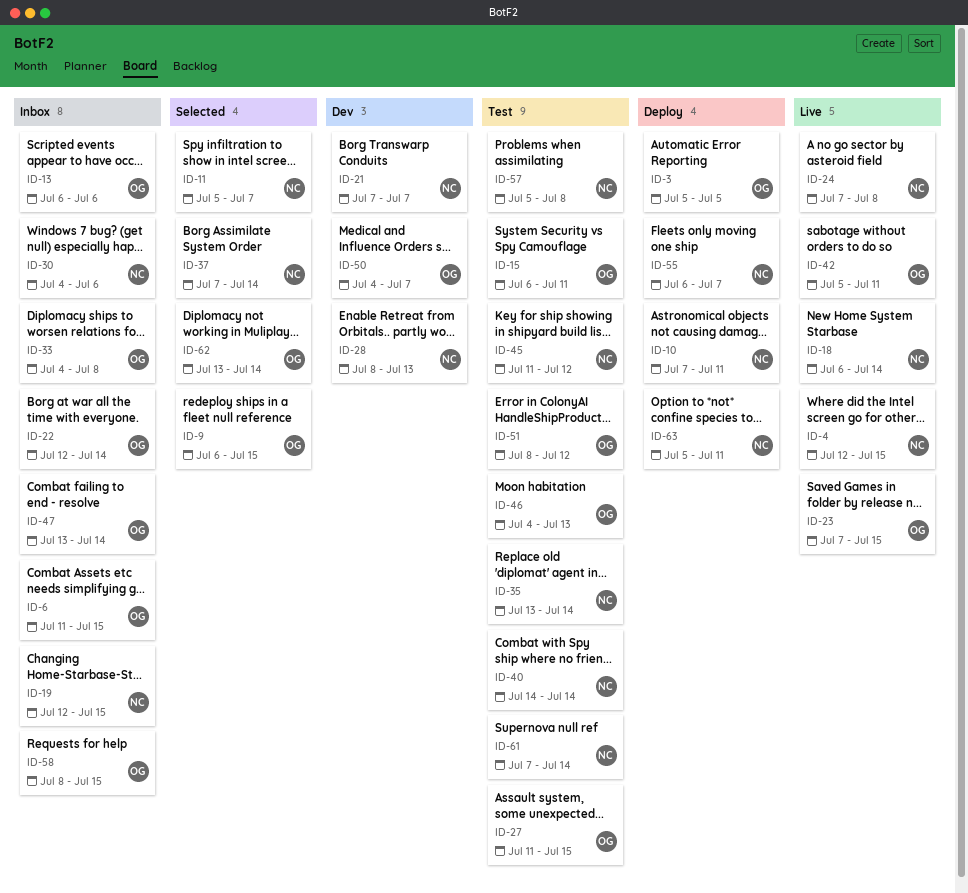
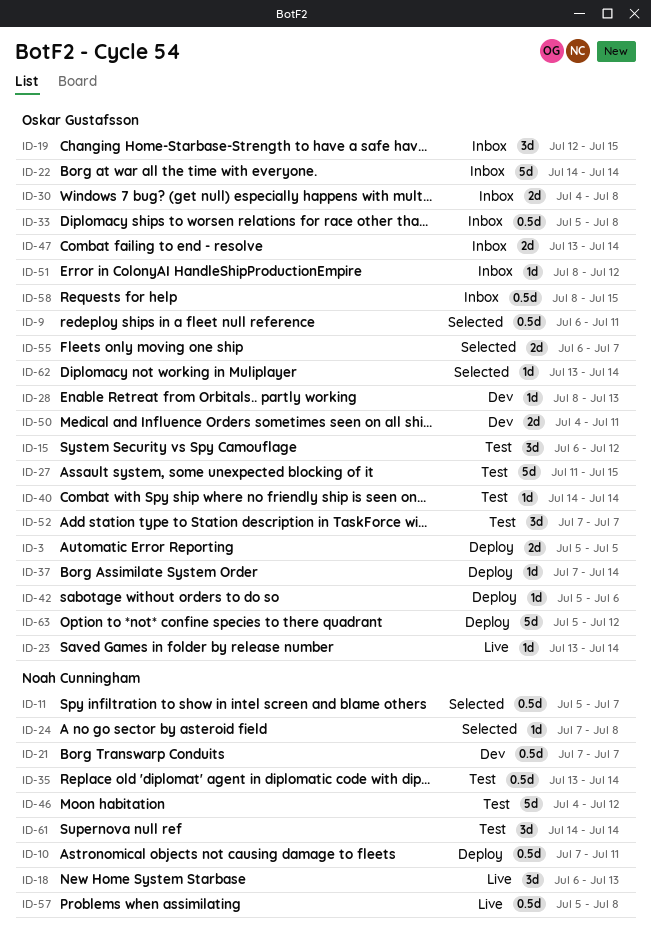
ID-4: present -> none
ID-6: present -> none
ID-9, due: Jul 15 -> Jul 11
ID-13: present -> none
ID-15, due: Jul 11 -> Jul 12
ID-18, due: Jul 14 -> Jul 13
ID-19, owner: Noah Cunningham -> Oskar Gustafsson
ID-22, start: Jul 12 -> Jul 14
ID-23, start: Jul 7 -> Jul 13
ID-23, due: Jul 15 -> Jul 14
ID-24, status: Live -> Selected
ID-28, owner: Noah Cunningham -> Oskar Gustafsson
ID-30, owner: Noah Cunningham -> Oskar Gustafsson
ID-30, due: Jul 6 -> Jul 8
ID-33, start: Jul 4 -> Jul 5
ID-37, status: Selected -> Deploy
ID-37, owner: Noah Cunningham -> Oskar Gustafsson
ID-40, owner: Noah Cunningham -> Oskar Gustafsson
ID-42, status: Live -> Deploy
ID-42, due: Jul 11 -> Jul 6
ID-45: present -> none
ID-46, owner: Oskar Gustafsson -> Noah Cunningham
ID-46, due: Jul 13 -> Jul 12
ID-50, due: Jul 7 -> Jul 11
ID-51, status: Test -> Inbox
ID-52: none -> present
ID-55, status: Deploy -> Selected
ID-55, owner: Noah Cunningham -> Oskar Gustafsson
ID-57, status: Test -> Live
ID-61, start: Jul 7 -> Jul 14
ID-63, owner: Noah Cunningham -> Oskar Gustafsson
ID-63, due: Jul 11 -> Jul 12

